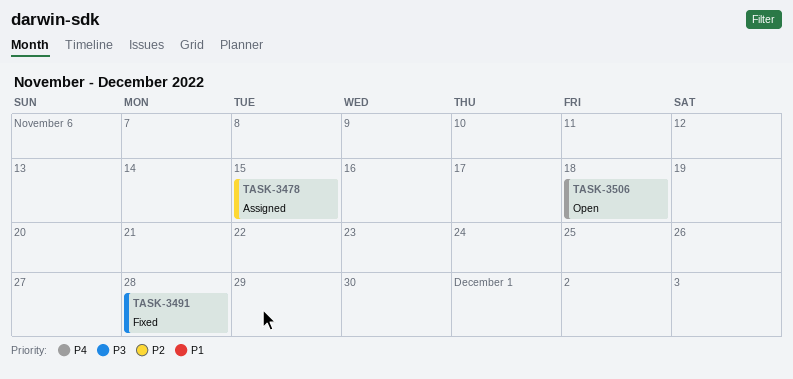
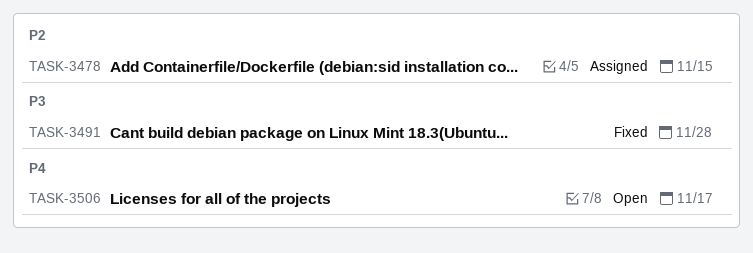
TASK-3506, due: Nov 18 -> Nov 17

